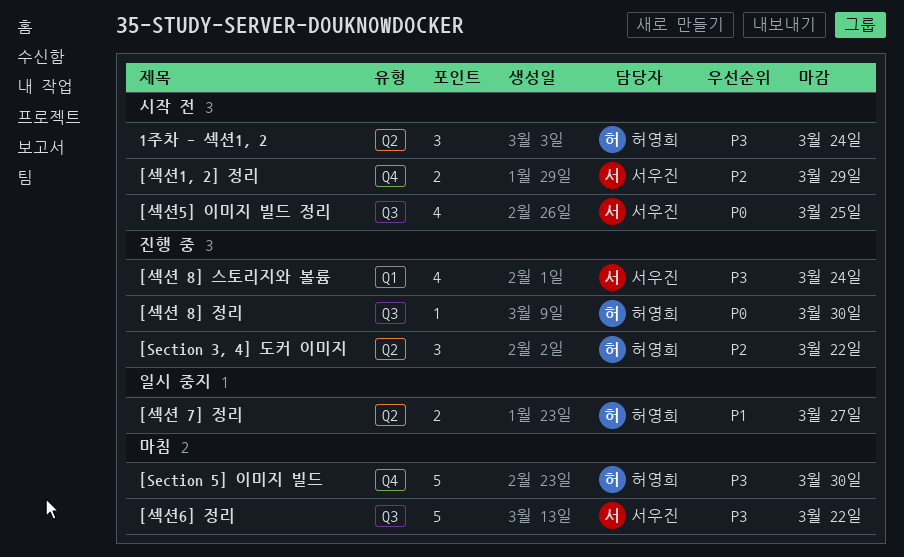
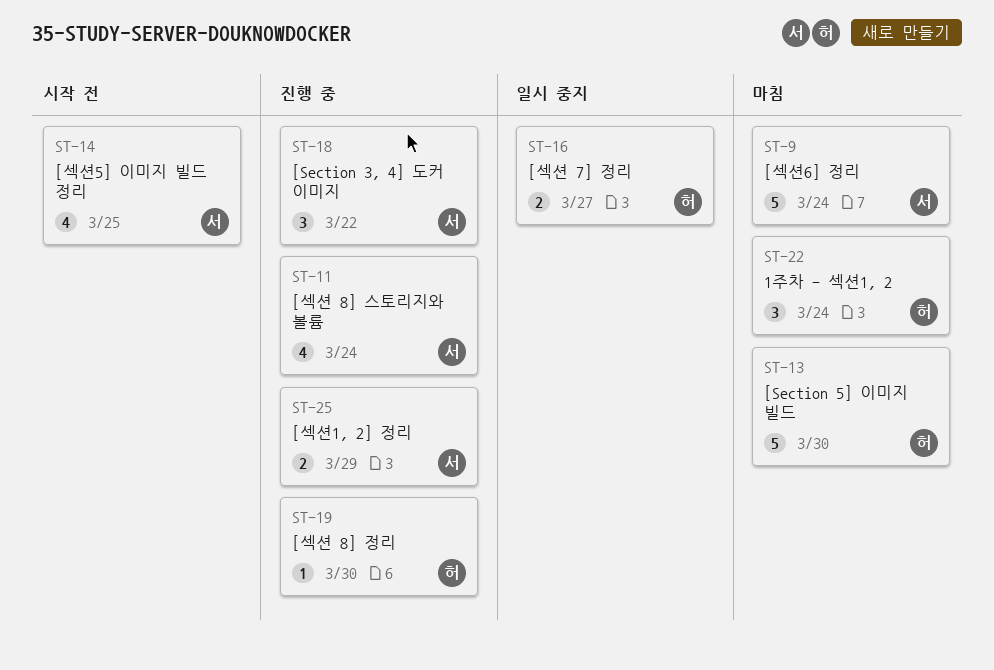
1주차 - 섹션1, 2, status: 시작 전 -> 마침
[Section 3, 4] 도커 이미지, owner: 허영희 -> 서우진
[섹션1, 2] 정리, status: 시작 전 -> 진행 중
[섹션6] 정리, due: Mar 22 -> Mar 24

